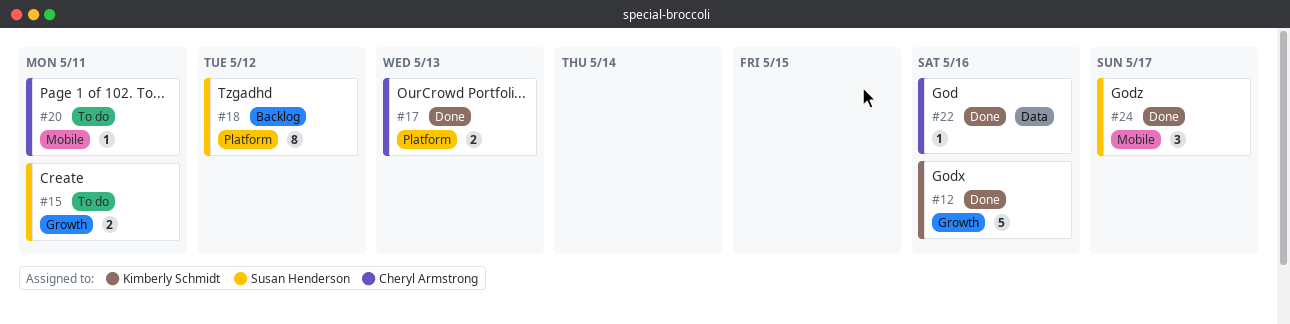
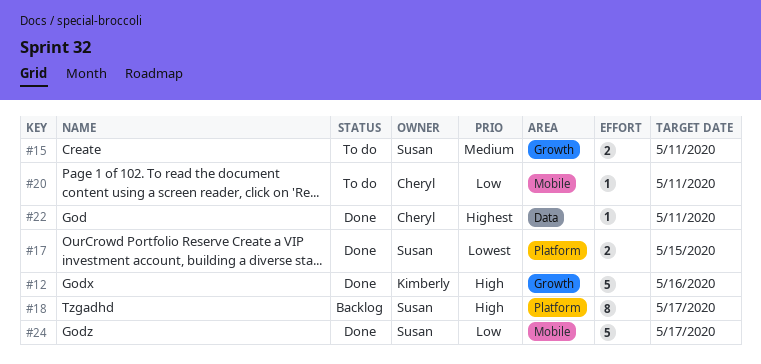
#17, owner: Cheryl Armstrong -> Susan Henderson
#17, due: May 13 -> May 15
#18, due: May 12 -> May 17
#22, due: May 16 -> May 11
#24, estimate: 3 -> 5

